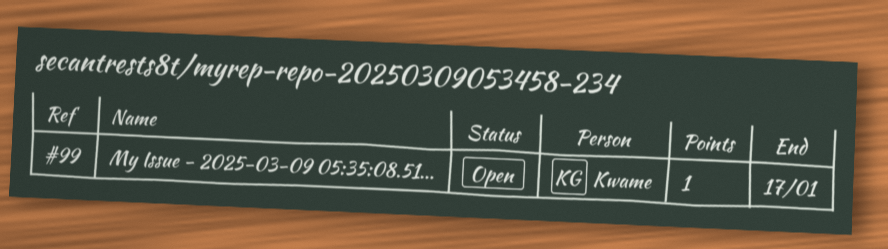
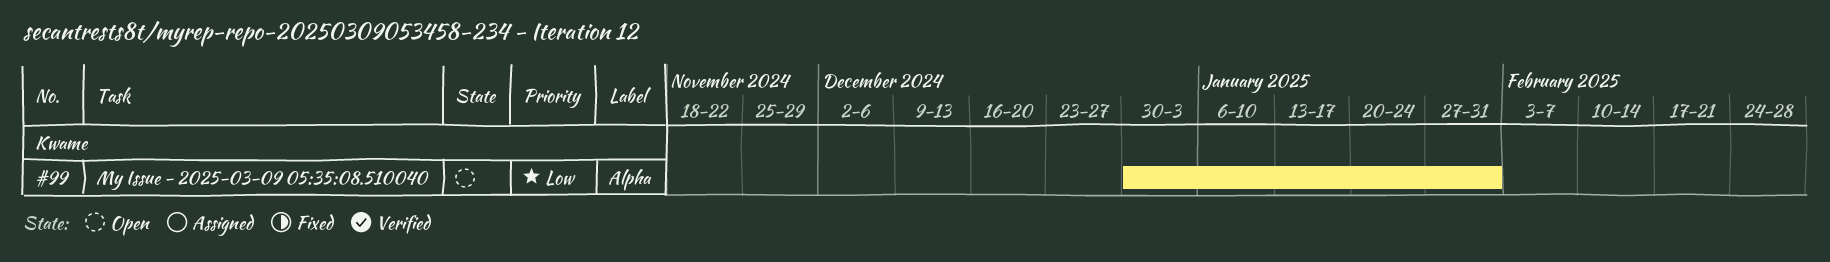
#99, due: Jan 17 -> Jan 31

